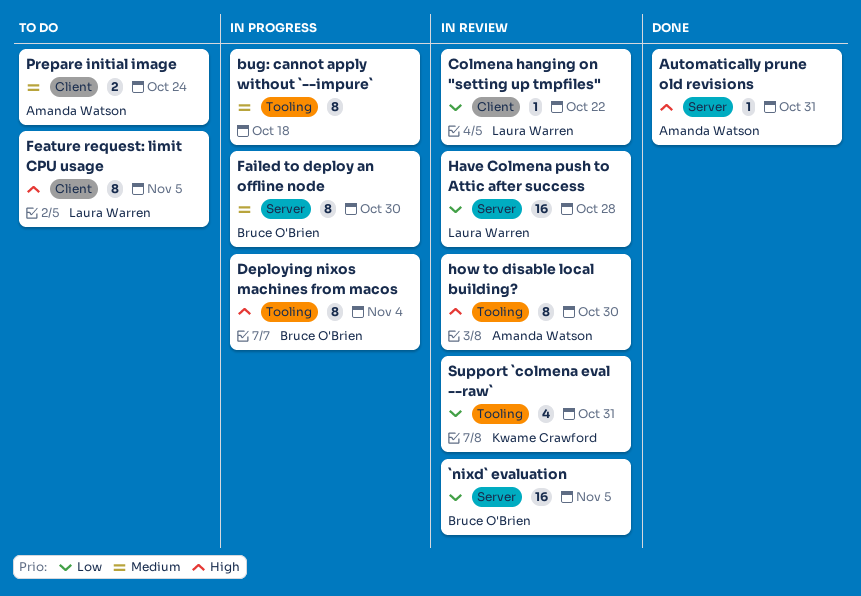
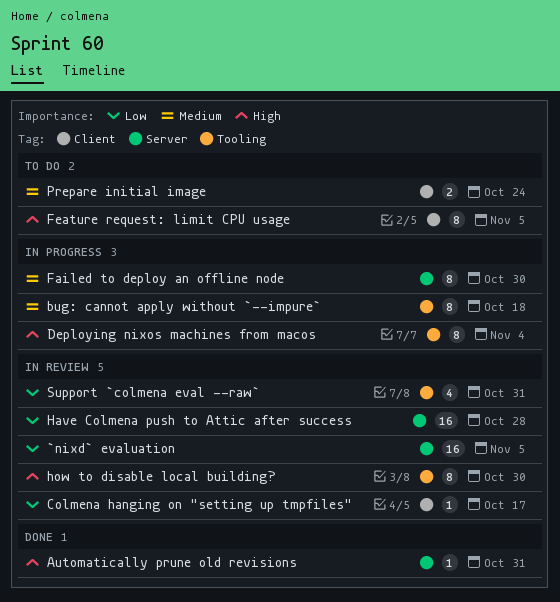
Colmena hanging on "setting up tmpfiles", due: Oct 22 -> Oct 17

